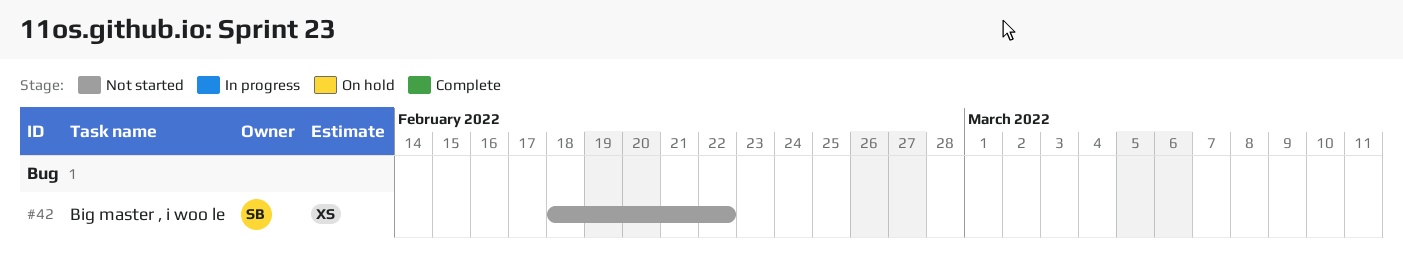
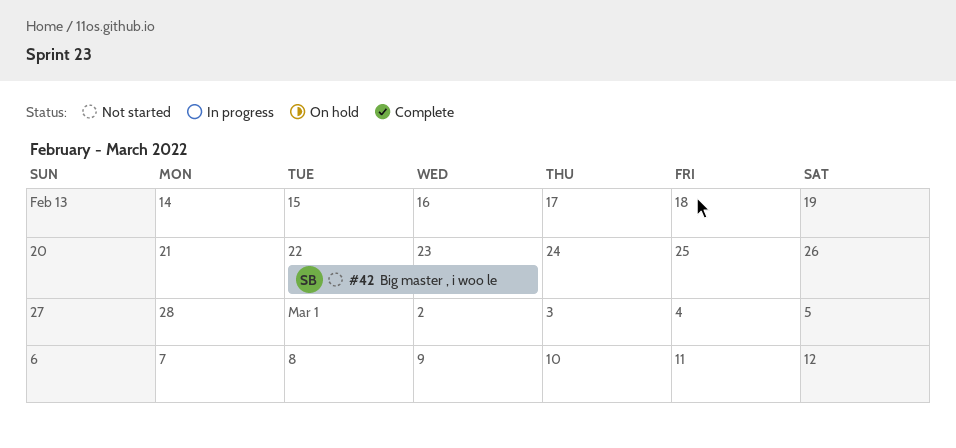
#42, start: Feb 18 -> Feb 22
#42, due: Feb 22 -> Feb 23

